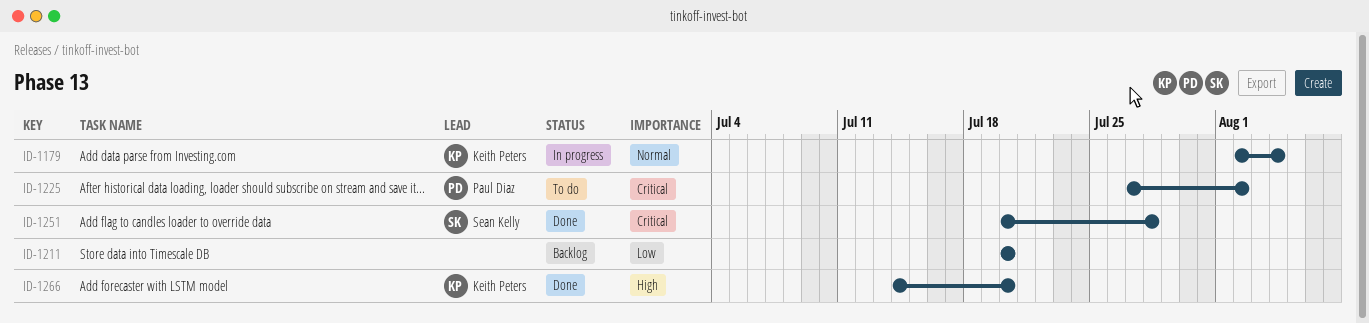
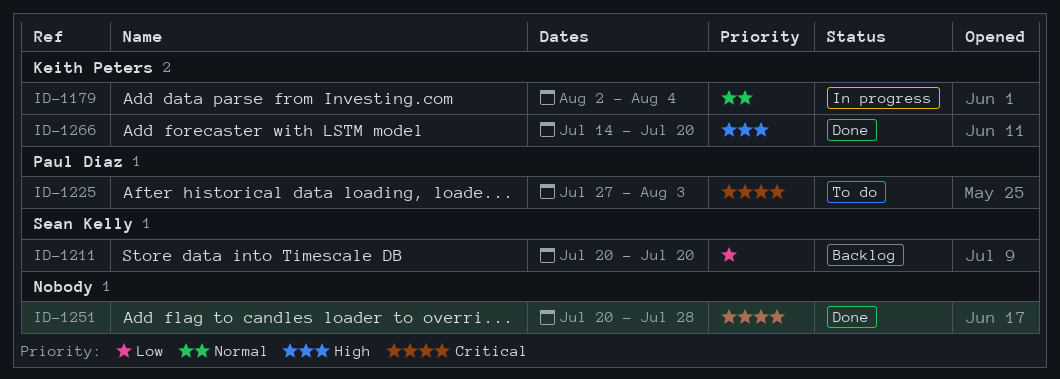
ID-1211, owner: none -> Sean Kelly
ID-1225, due: Aug 2 -> Aug 3
ID-1251, owner: Sean Kelly -> none

